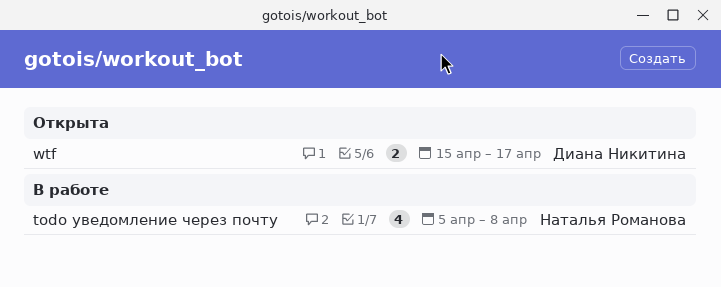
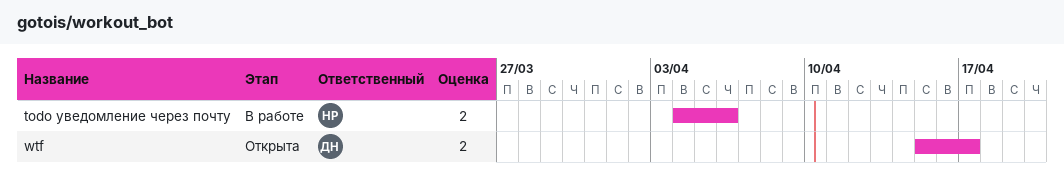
todo уведомление через почту, estimate: 4 -> 2
todo уведомление через почту, start: Apr 5 -> Apr 4
todo уведомление через почту, due: Apr 8 -> Apr 6

